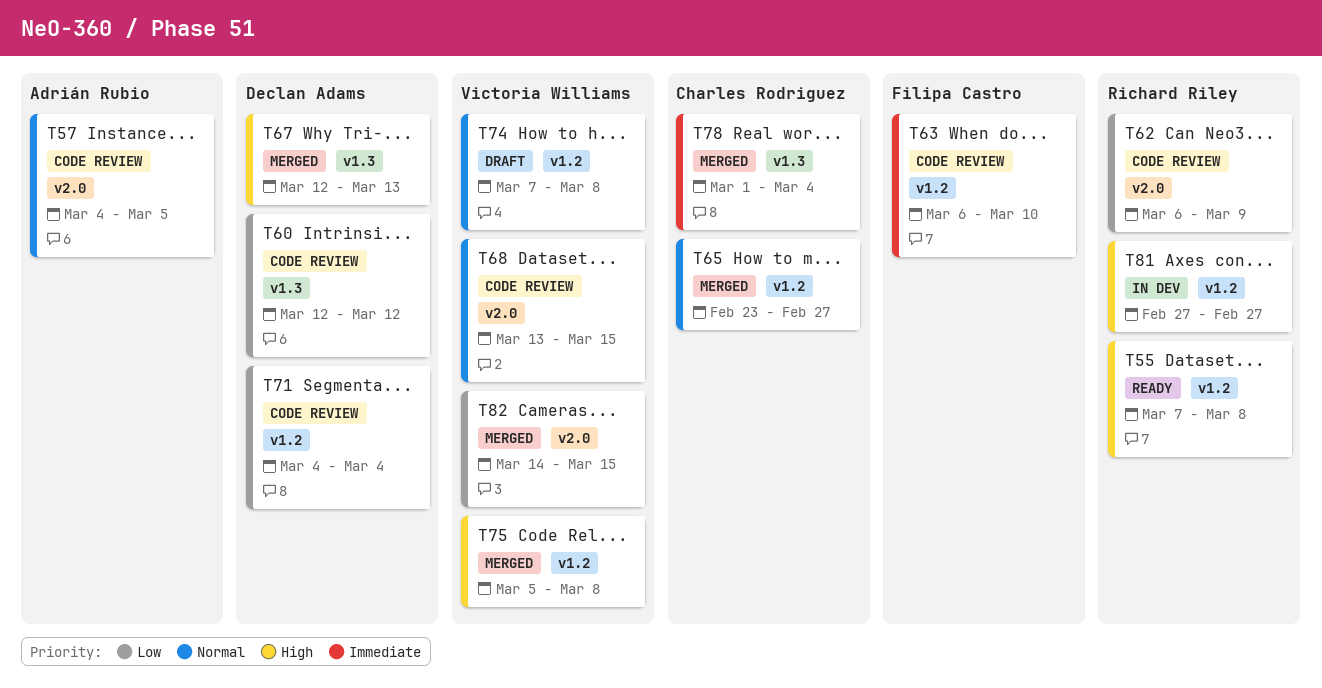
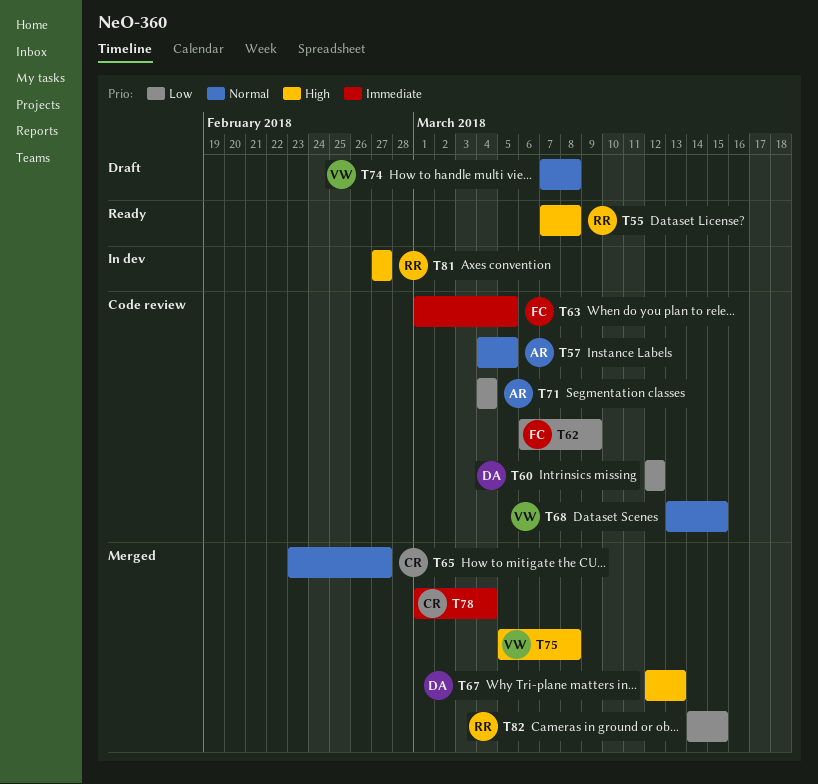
T62, owner: Richard Riley -> Filipa Castro
T63, start: Mar 6 -> Mar 1
T63, due: Mar 10 -> Mar 5
T71, owner: Declan Adams -> Adrián Rubio
T82, owner: Victoria Williams -> Richard Riley

